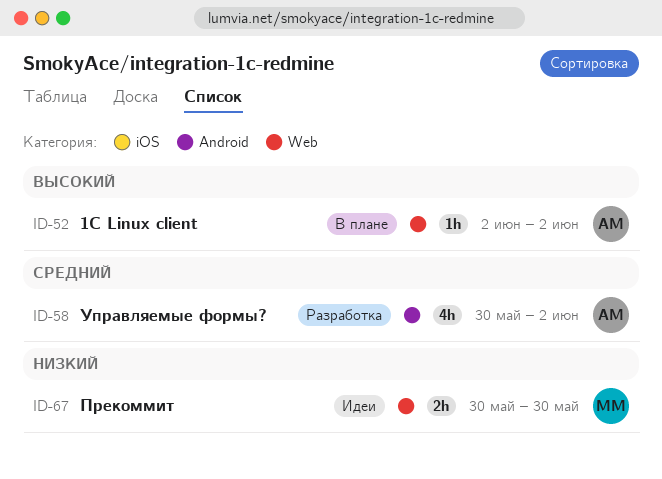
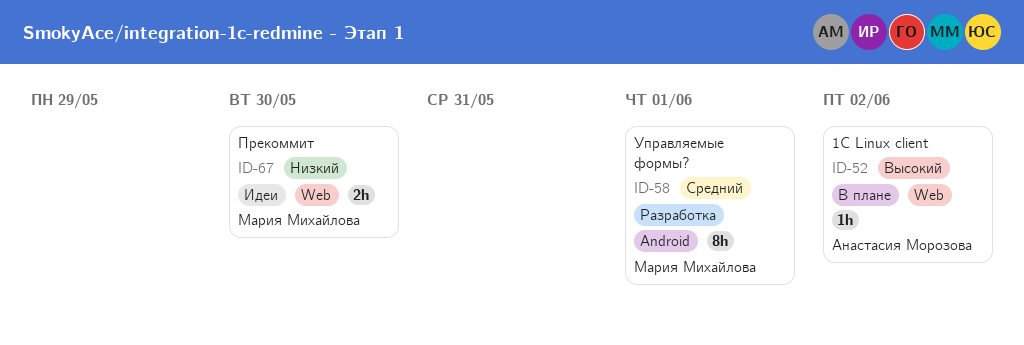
ID-58, owner: Анастасия Морозова -> Мария Михайлова
ID-58, estimate: 4h -> 8h
ID-58, due: Jun 2 -> Jun 1

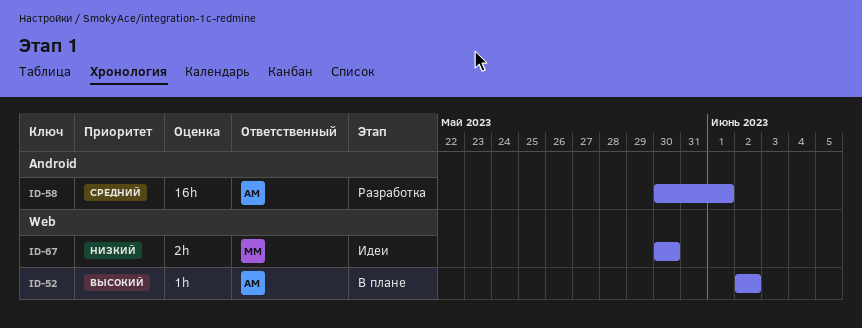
ID-58, owner: Мария Михайлова -> Анастасия Морозова
ID-58, estimate: 8h -> 16h

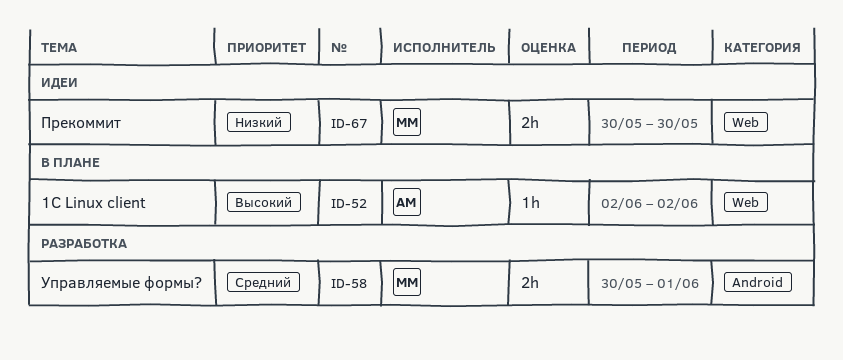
ID-58, owner: АМ -> ММ
ID-58, estimate: 16h -> 2h

